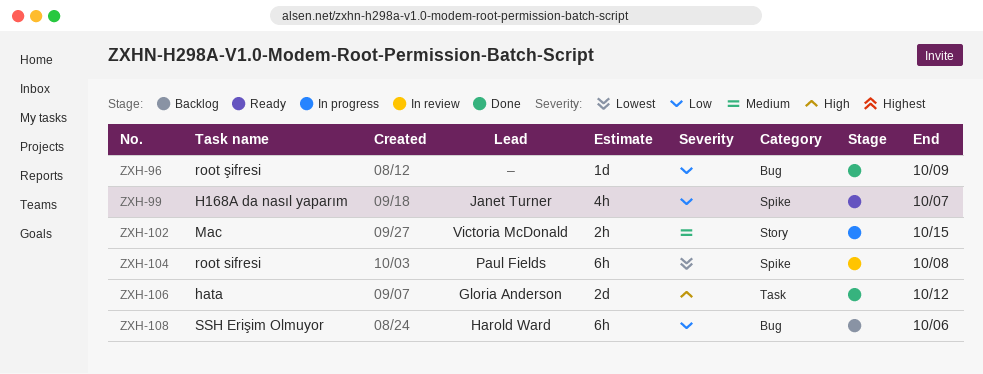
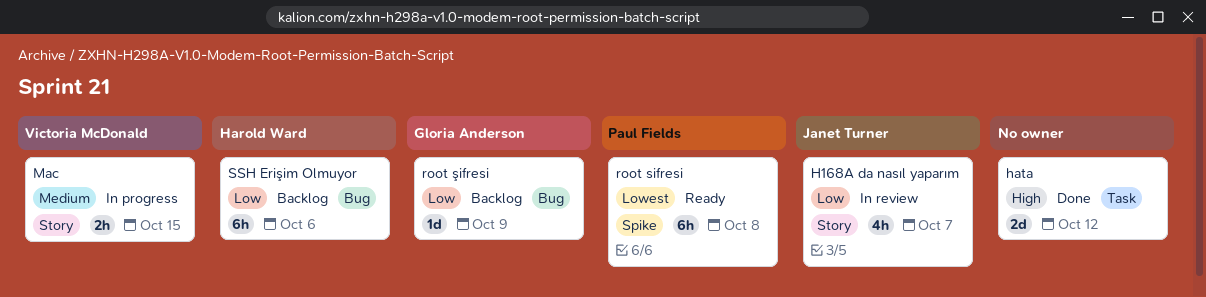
H168A da nasıl yaparım, status: Ready -> In review
H168A da nasıl yaparım, label: Spike -> Story
hata, owner: Gloria Anderson -> none
root sifresi, status: In review -> Ready
root şifresi, status: Done -> Backlog
root şifresi, owner: none -> Gloria Anderson

